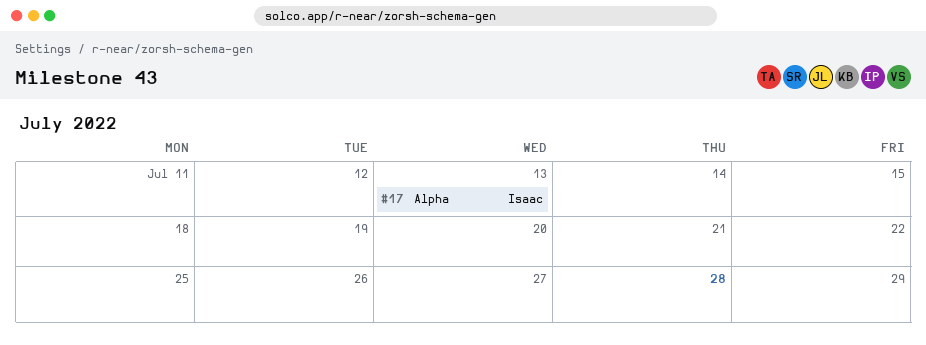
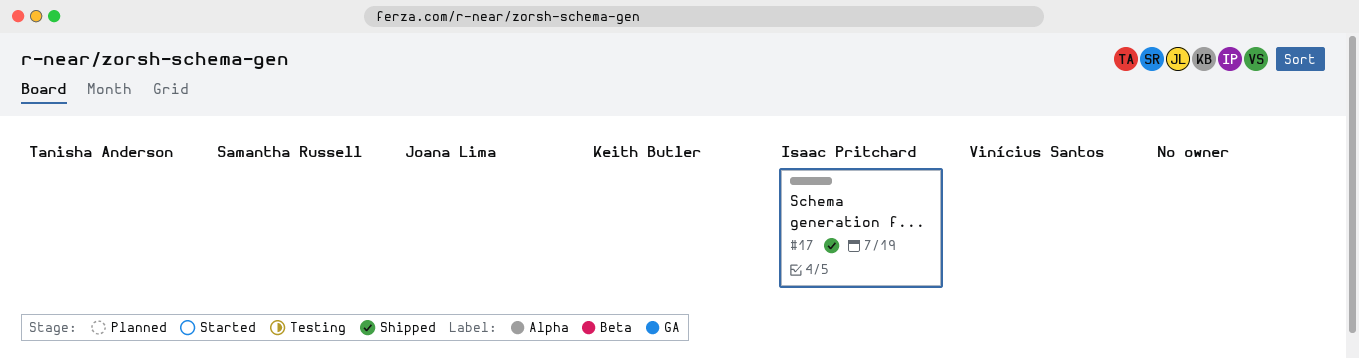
#17, due: Jul 13 -> Jul 19

